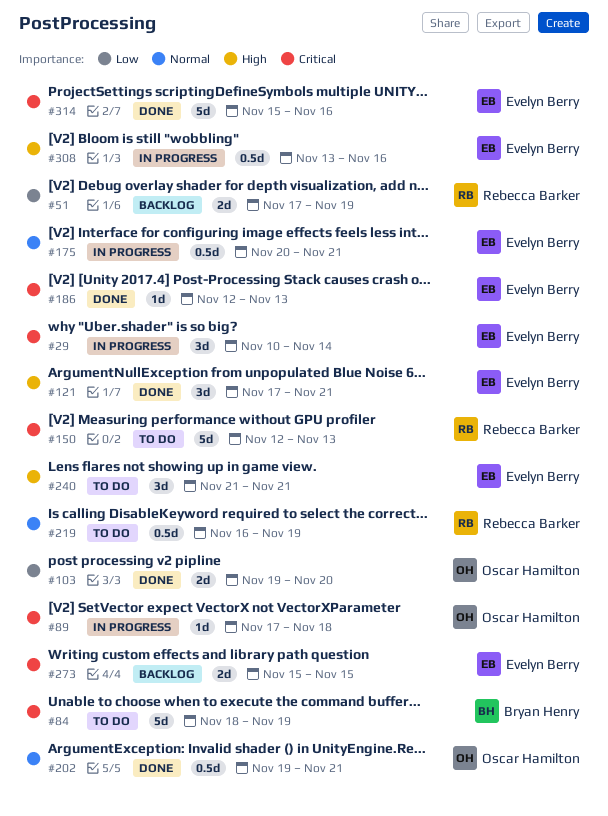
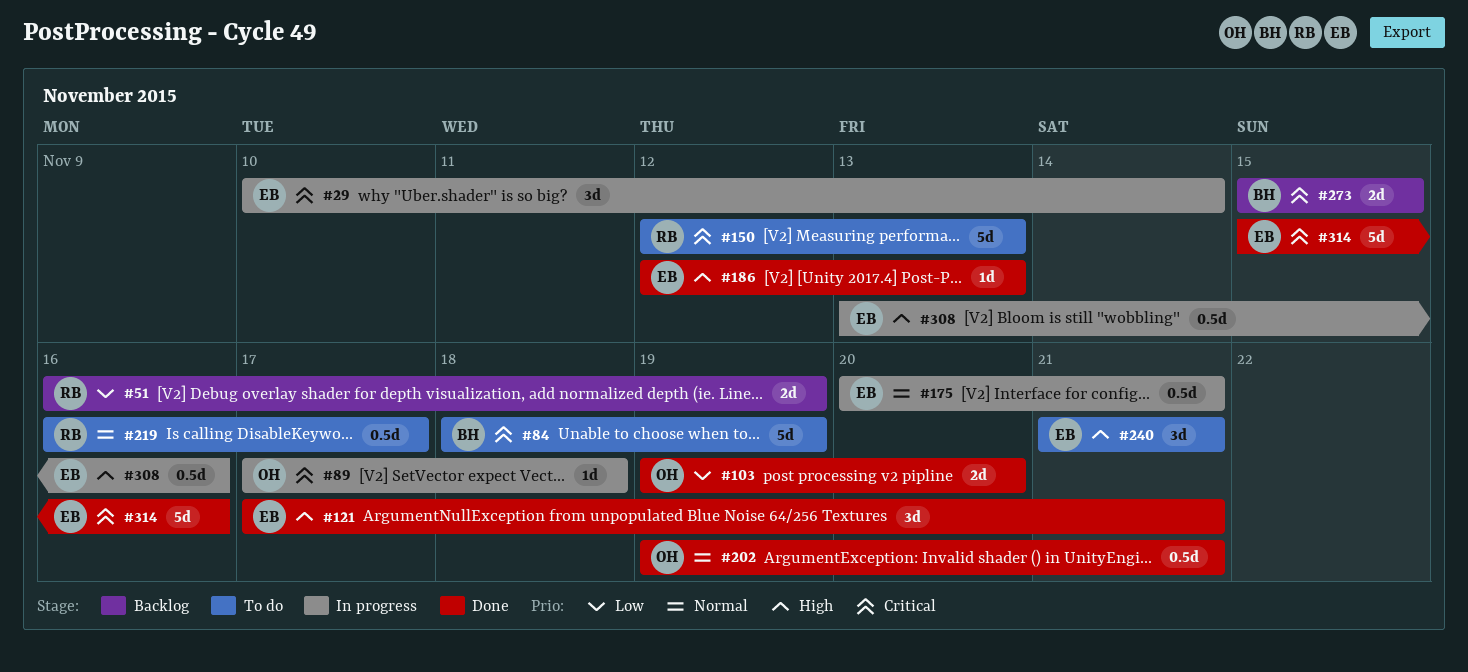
#51, start: Nov 17 -> Nov 16
#186, priority: Critical -> High
#219, due: Nov 19 -> Nov 17
#273, owner: Evelyn Berry -> Bryan Henry

